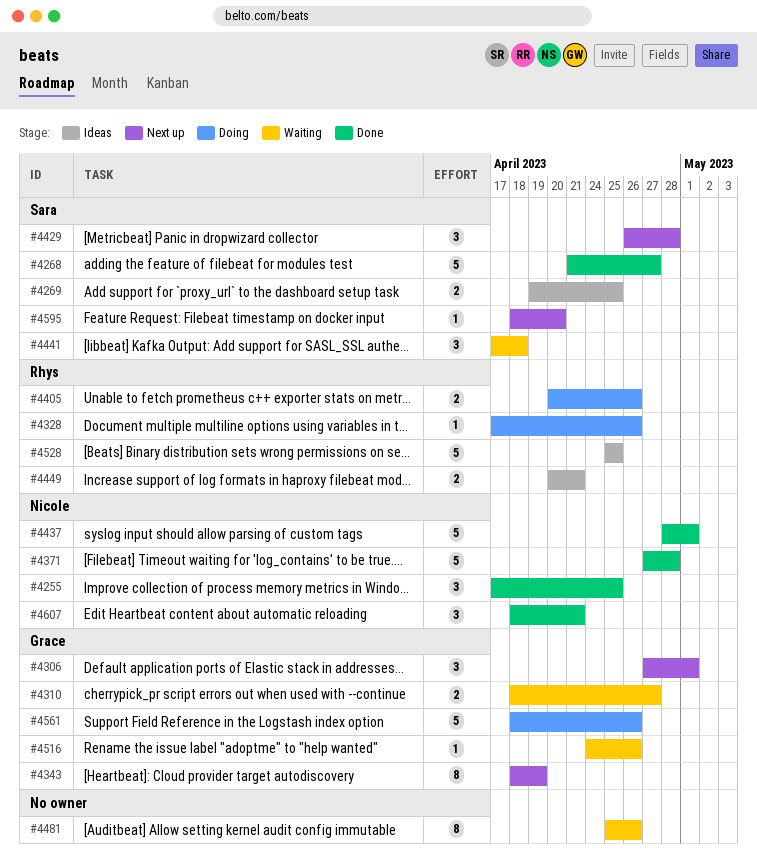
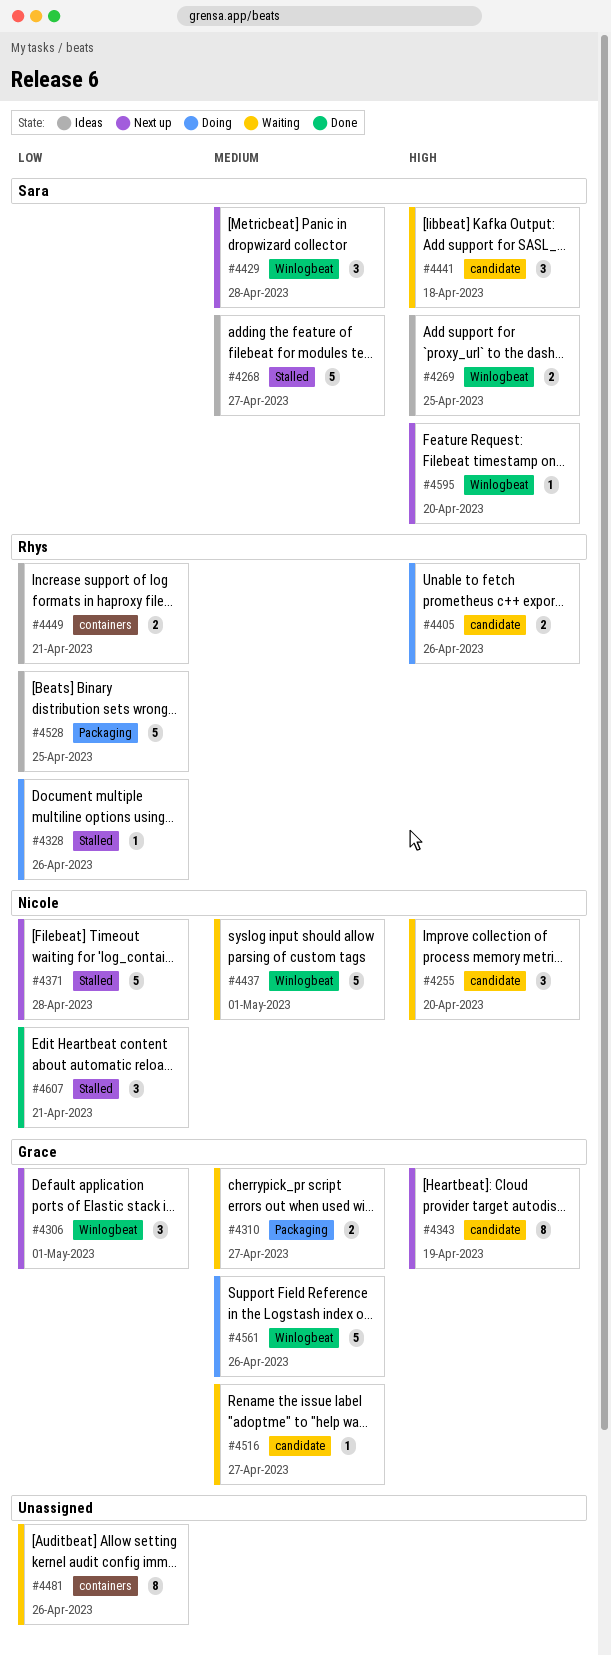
#4255, status: Done -> Waiting
#4255, due: Apr 25 -> Apr 20
#4268, status: Done -> Ideas
#4371, status: Done -> Next up
#4437, status: Done -> Waiting
#4516, due: Apr 26 -> Apr 27

